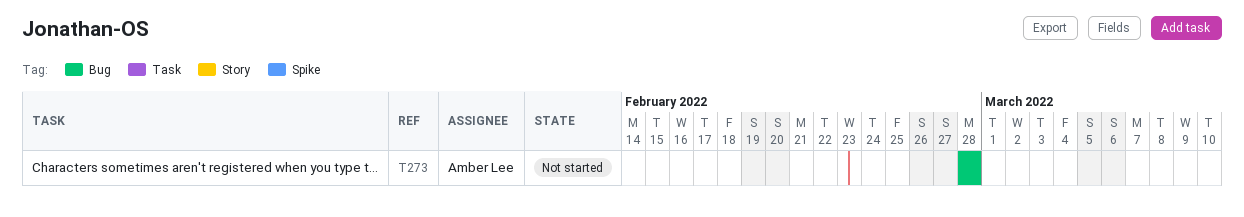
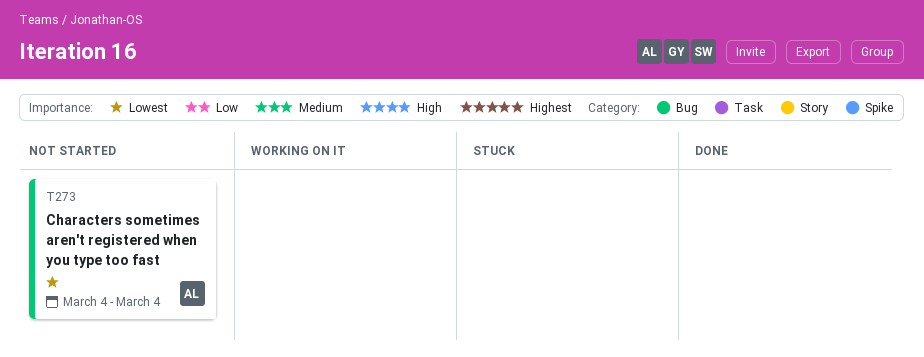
T273, start: Feb 28 -> Mar 4
T273, due: Feb 28 -> Mar 4

